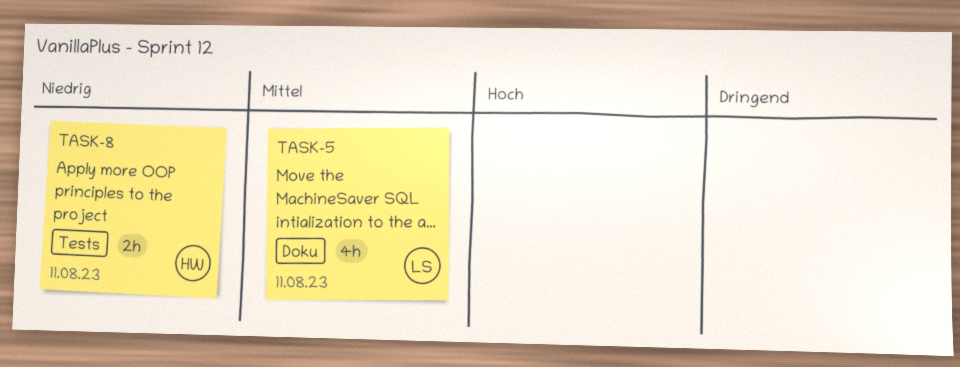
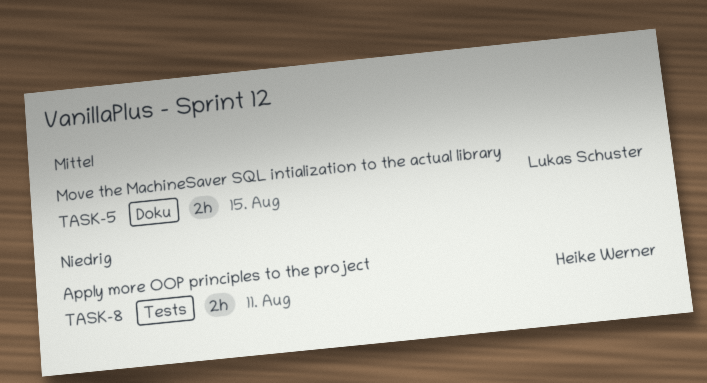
TASK-5, estimate: 4h -> 2h
TASK-5, due: Aug 11 -> Aug 15

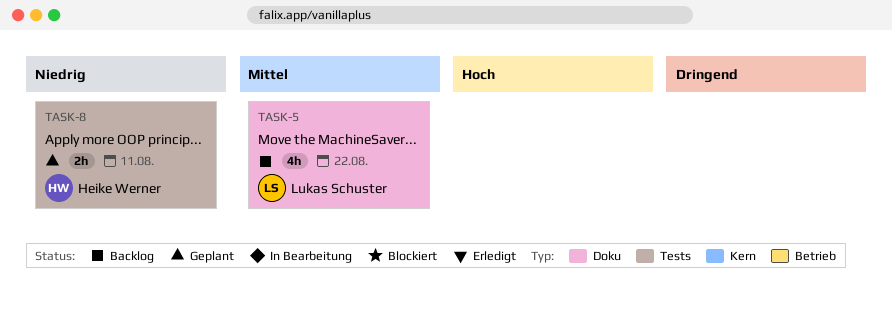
TASK-5, estimate: 2h -> 4h
TASK-5, due: Aug 15 -> Aug 22

